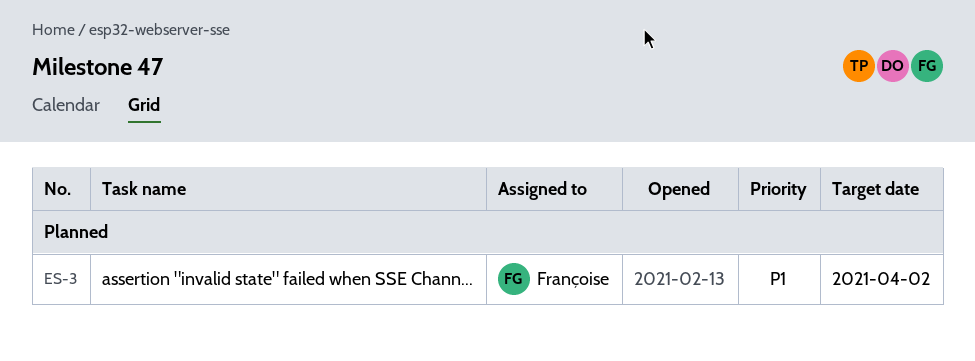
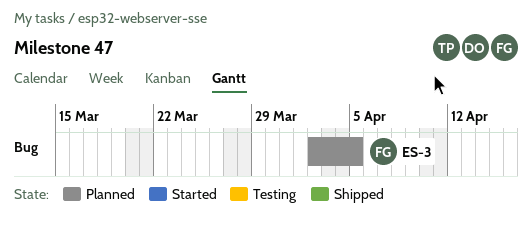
ES-3, due: Apr 2 -> Apr 5

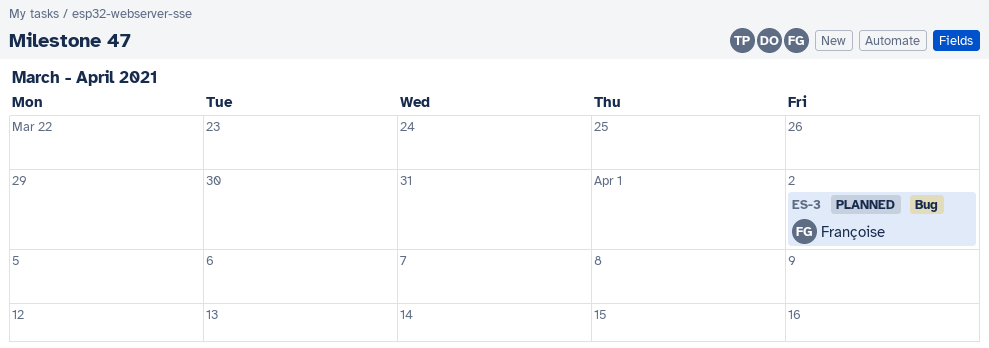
ES-3, due: Apr 5 -> Apr 2

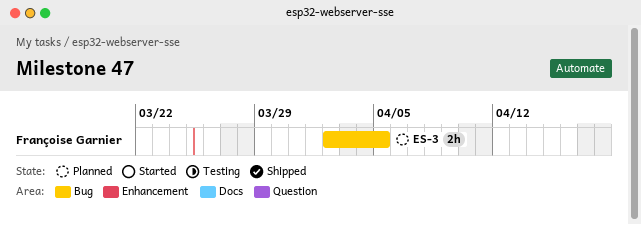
ES-3, due: Apr 2 -> Apr 5

